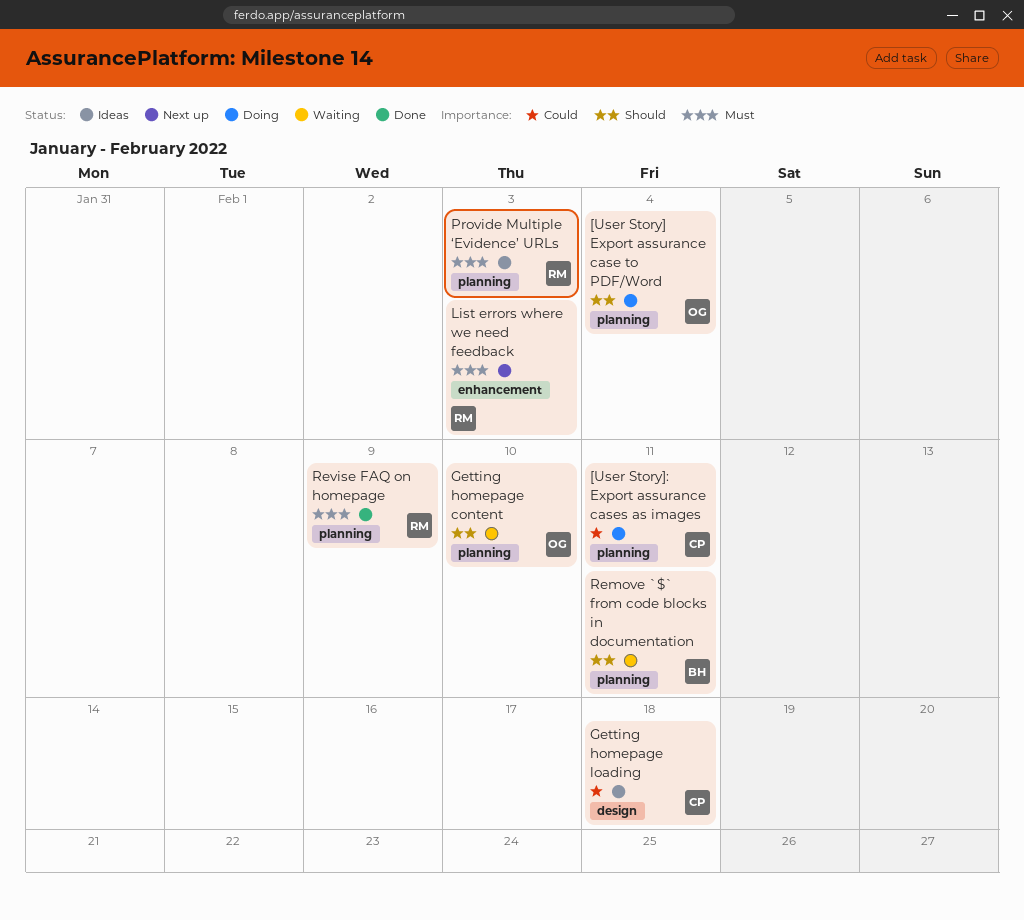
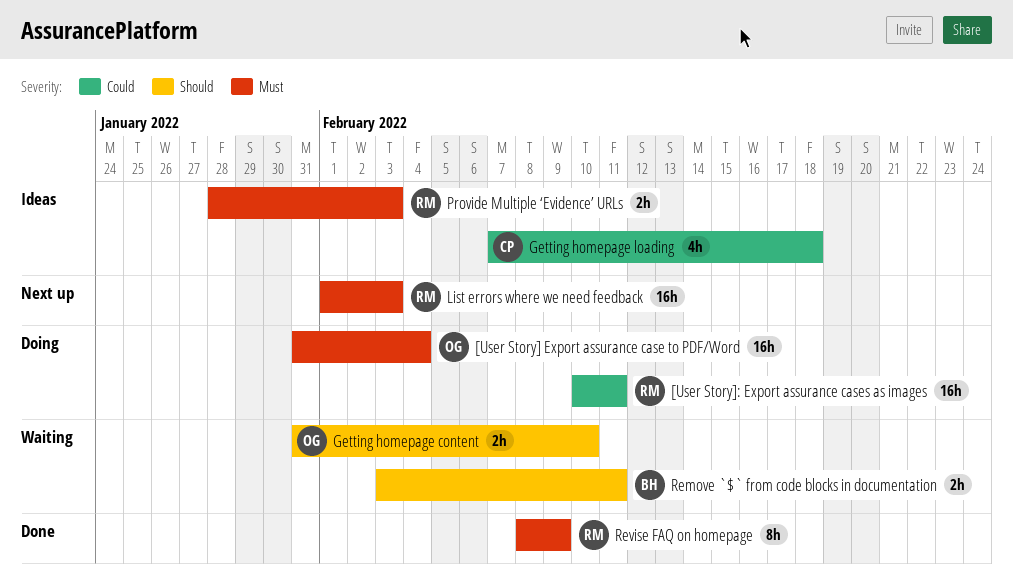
[User Story] Export assurance case to PDF/Word, priority: Should -> Must
[User Story]: Export assurance cases as images, owner: CP -> RM

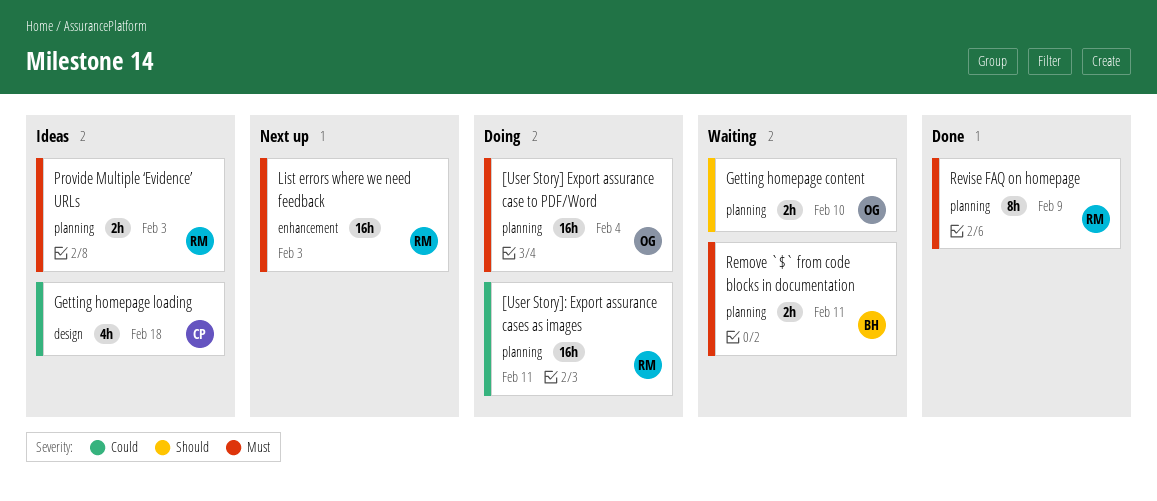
Remove `$` from code blocks in documentation, priority: Should -> Must

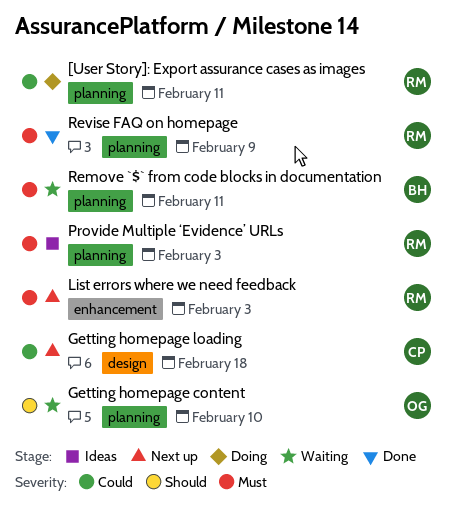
[User Story] Export assurance case to PDF/Word: present -> none
Getting homepage loading, status: Ideas -> Next up

